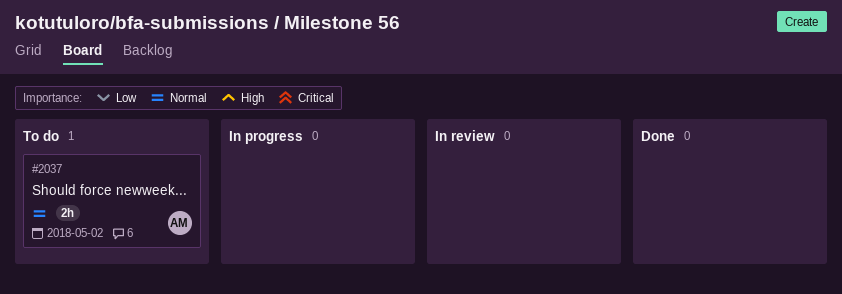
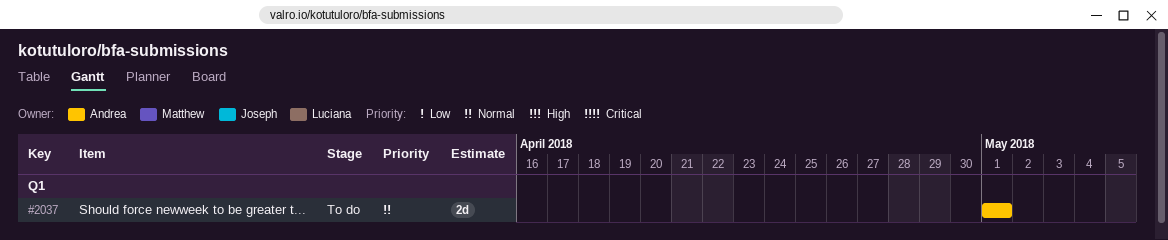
#2037, estimate: 2h -> 2d
#2037, due: May 2 -> May 1

